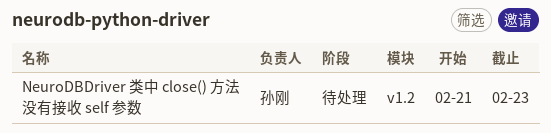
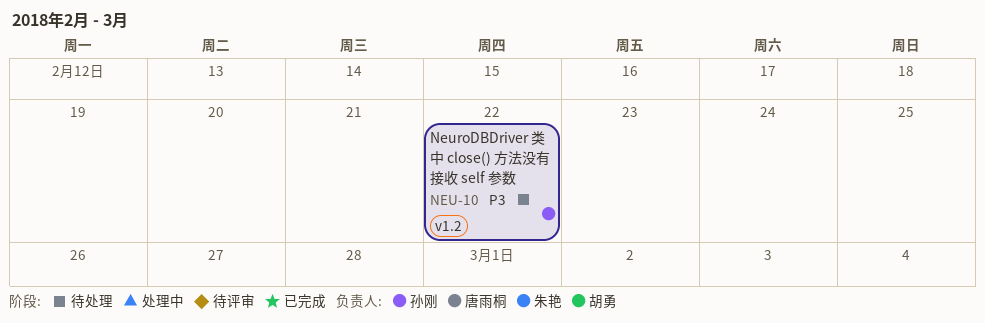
NeuroDBDriver 类中 close() 方法没有接收 self 参数, due: Feb 23 -> Feb 22

